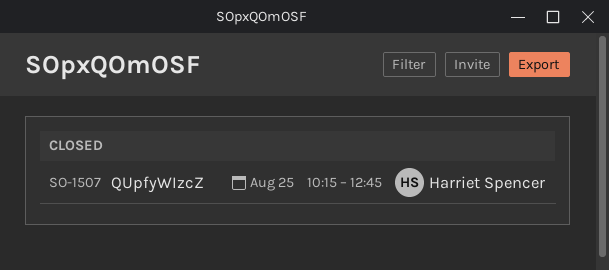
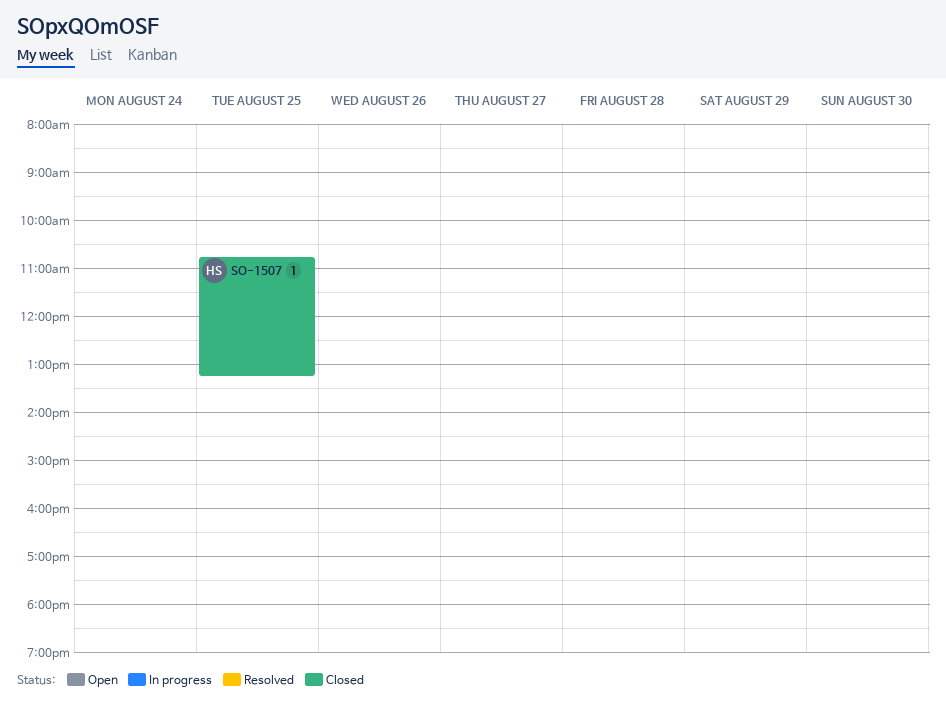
SO-1507, begins: 10:15 -> 10:45
SO-1507, ends: 12:45 -> 13:15

